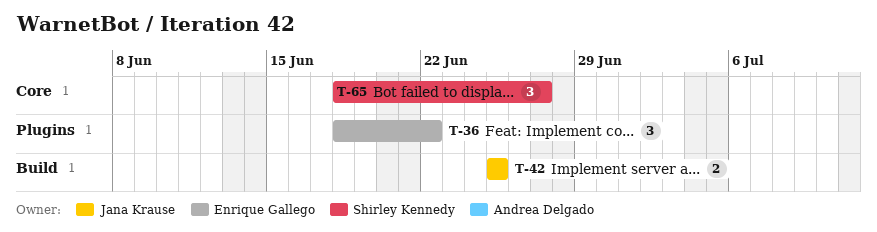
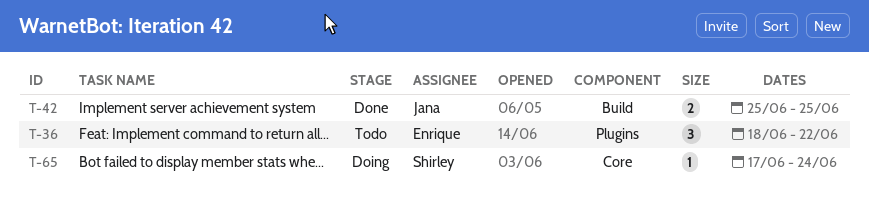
T-65, estimate: 3 -> 1
T-65, start: Jun 18 -> Jun 17
T-65, due: Jun 27 -> Jun 24

